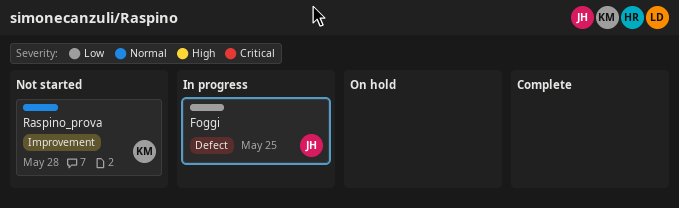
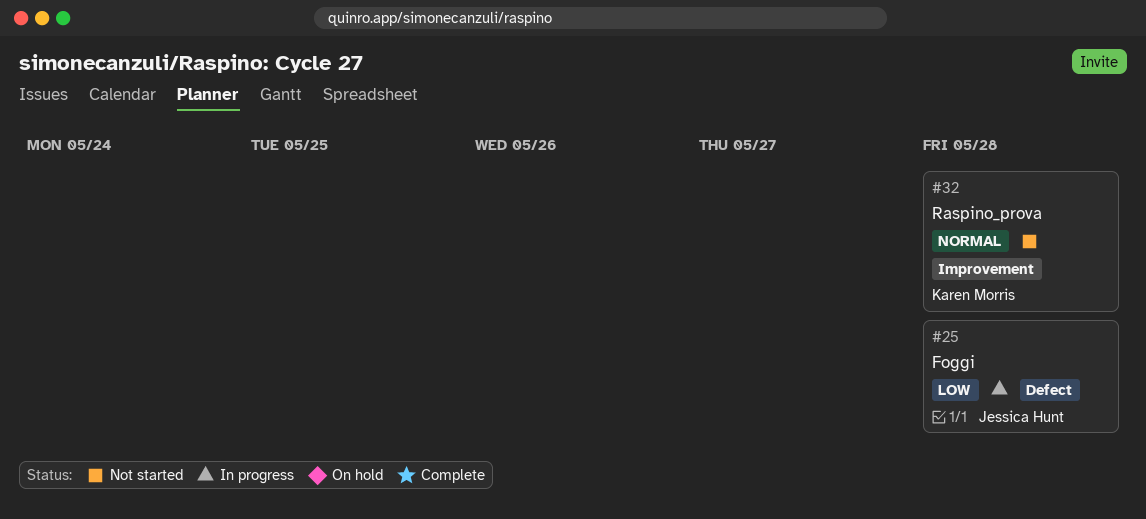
Foggi, due: May 25 -> May 28

